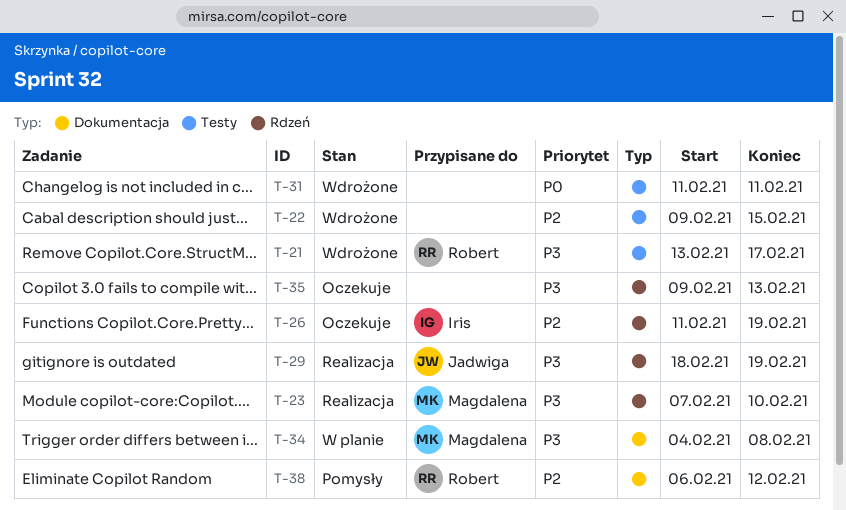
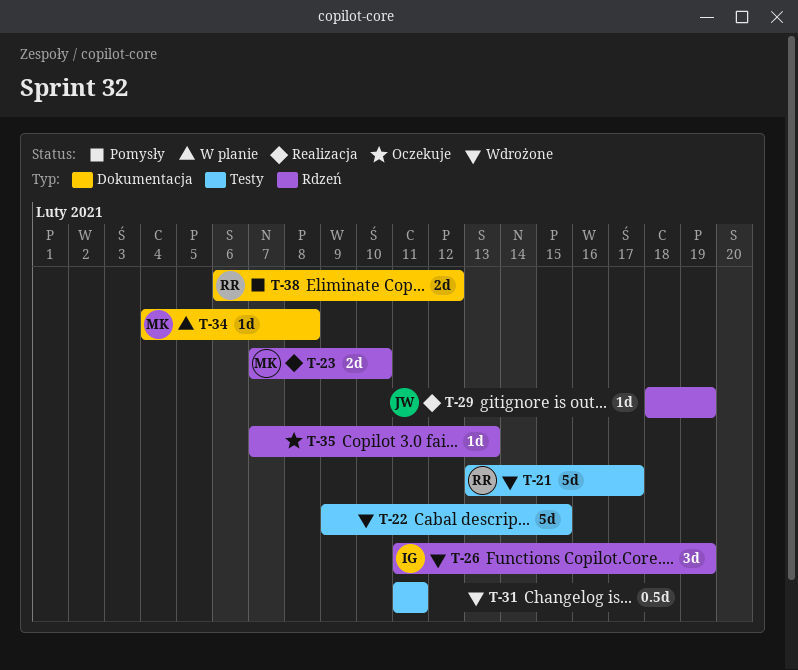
T-26, status: Oczekuje -> Wdrożone
T-35, start: Feb 9 -> Feb 7

